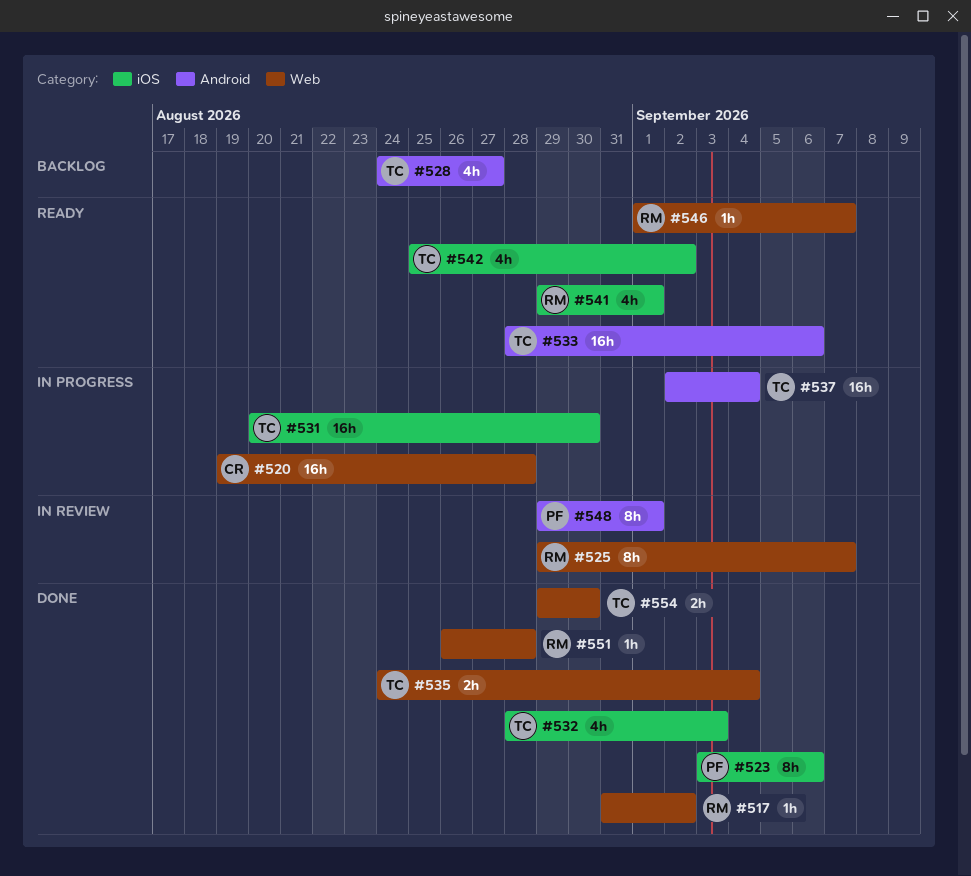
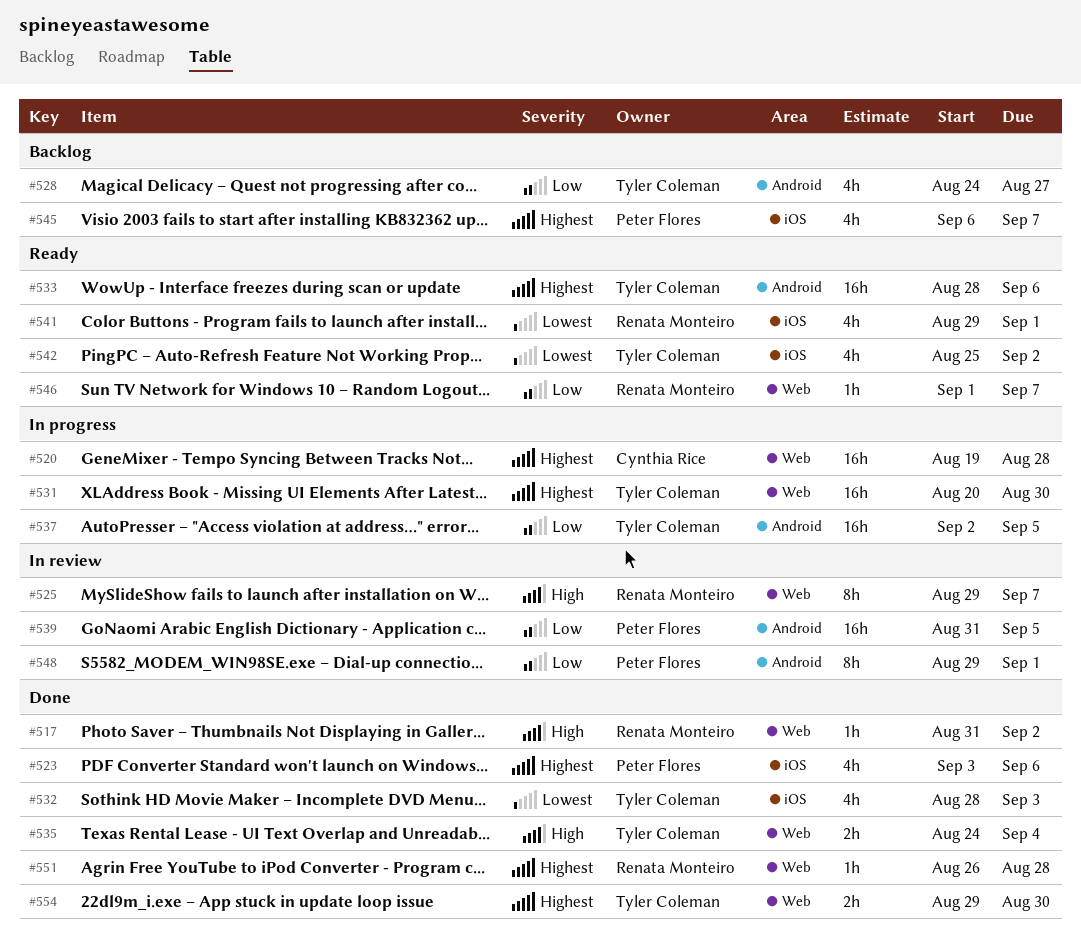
#523, estimate: 8h -> 4h
#531, label: iOS -> Web
#537, due: Sep 4 -> Sep 5
#539: none -> present
#545: none -> present

